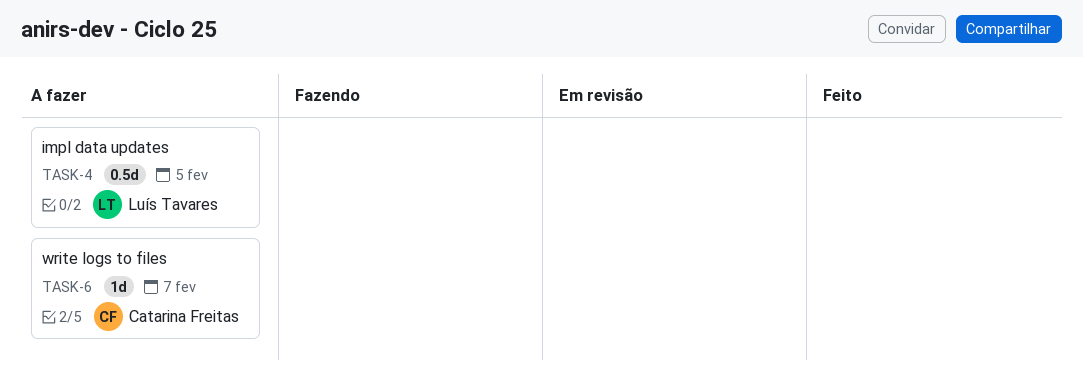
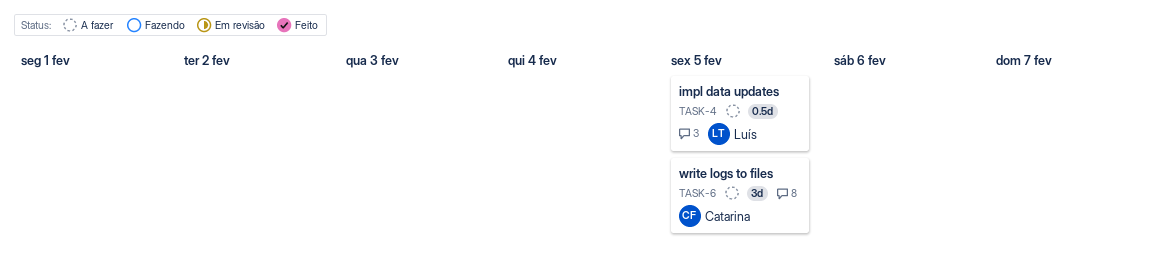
TASK-6, estimate: 1d -> 3d
TASK-6, due: Feb 7 -> Feb 5

